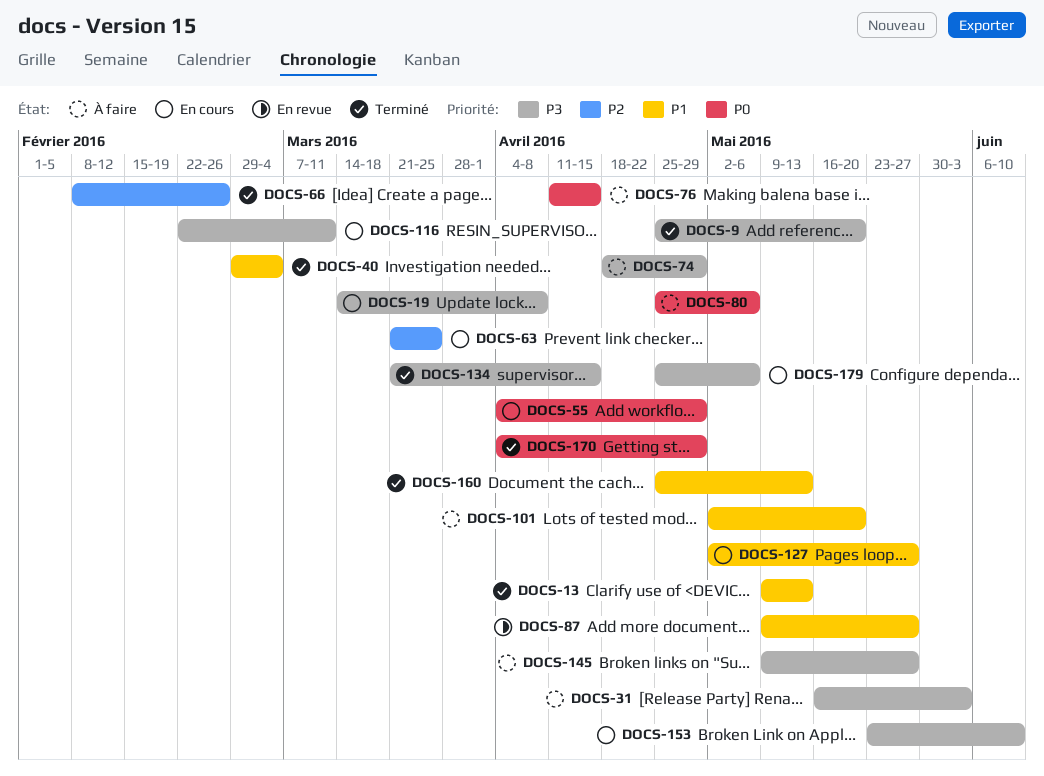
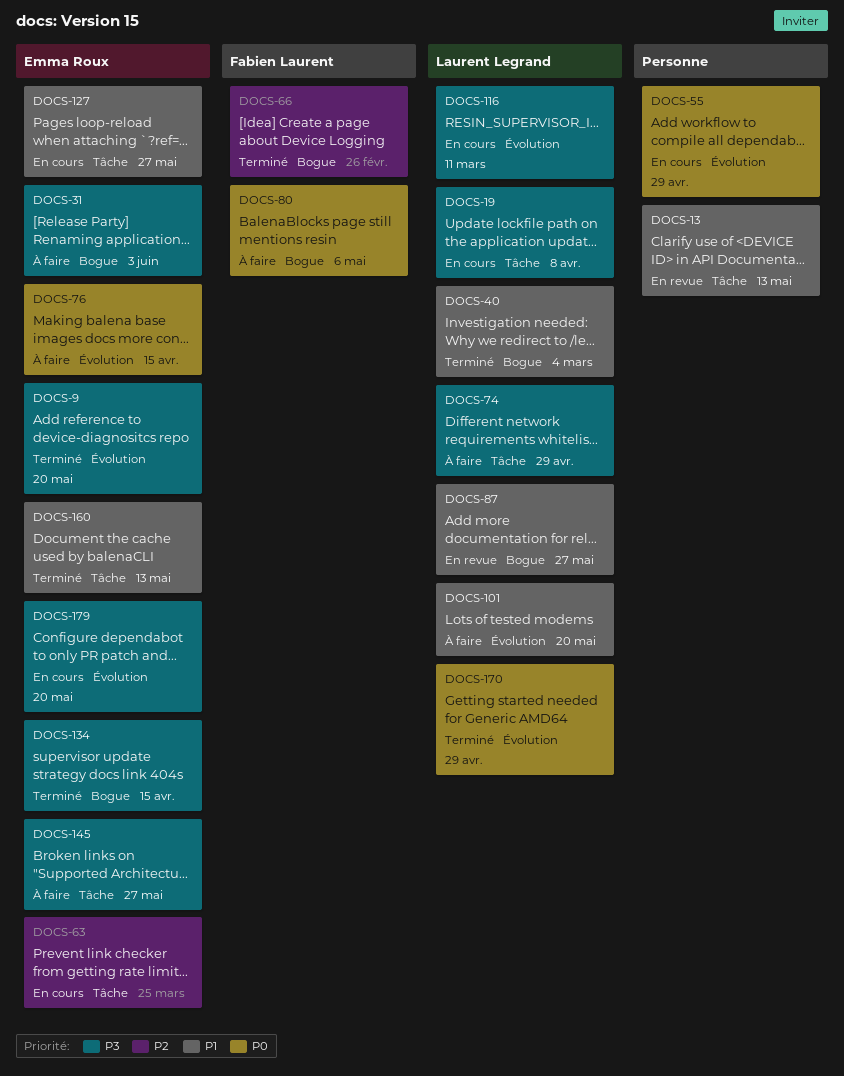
DOCS-13, status: Terminé -> En revue
DOCS-153: present -> none
DOCS-179, due: May 6 -> May 20

